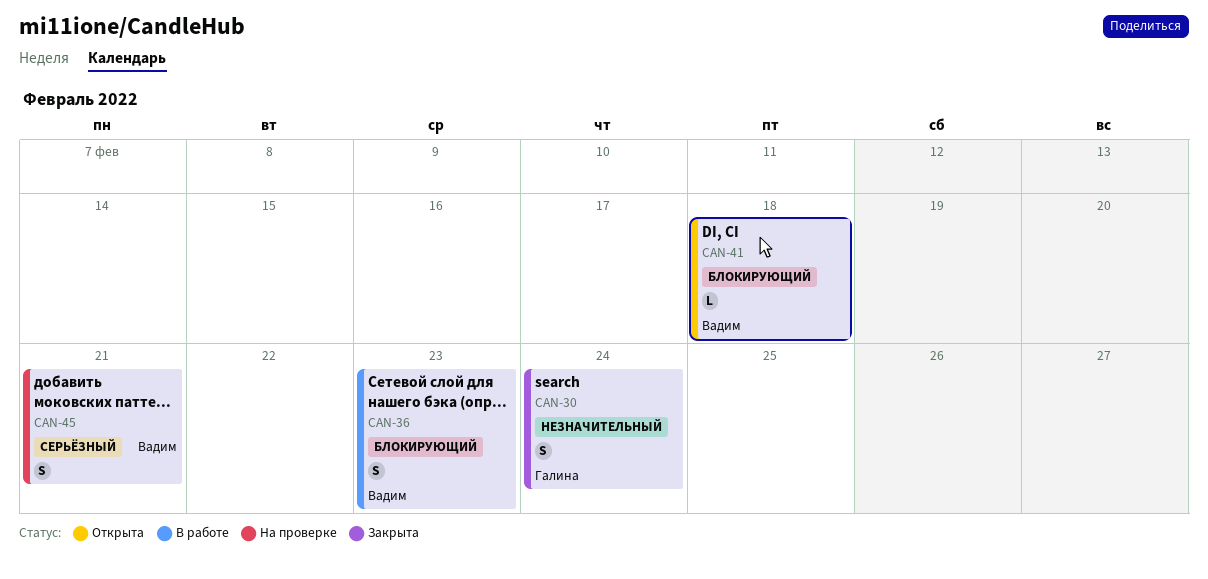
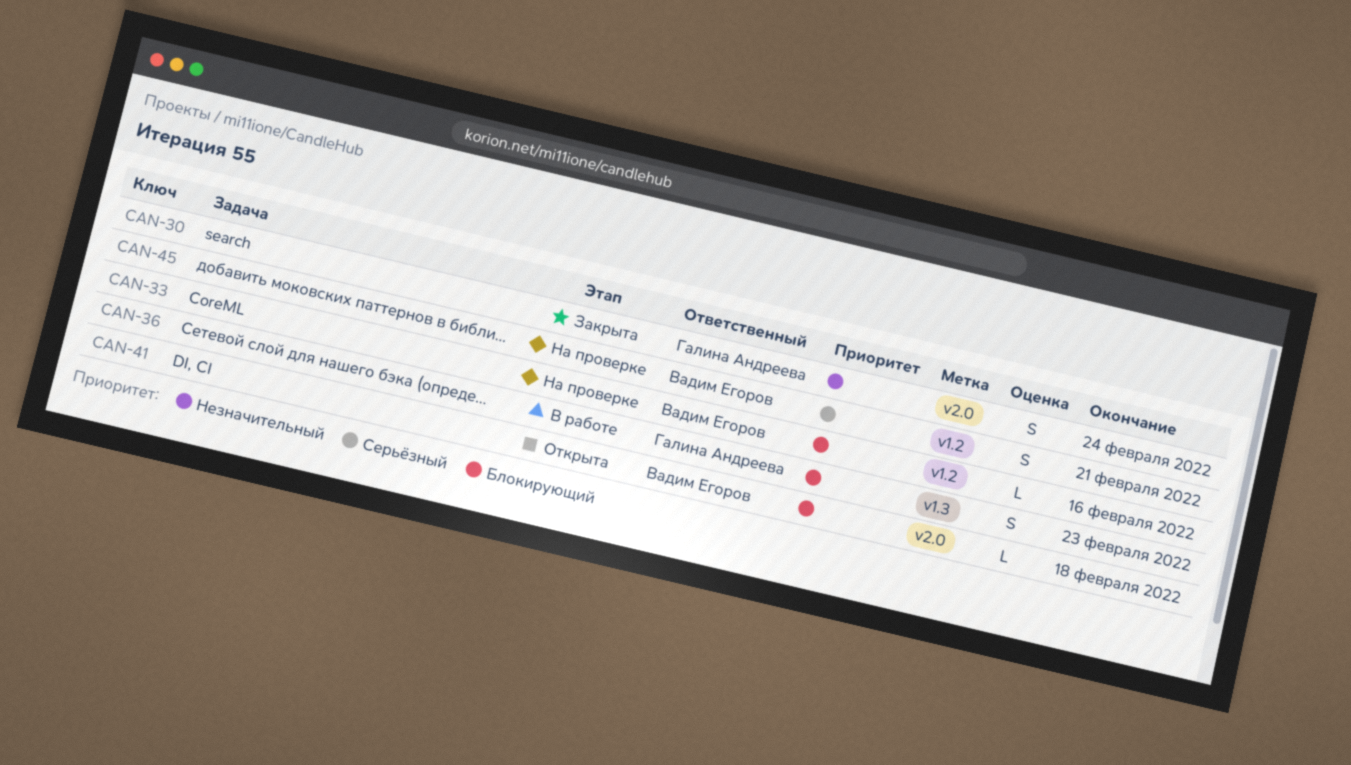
CAN-33: none -> present
CAN-36, owner: Вадим Егоров -> Галина Андреева

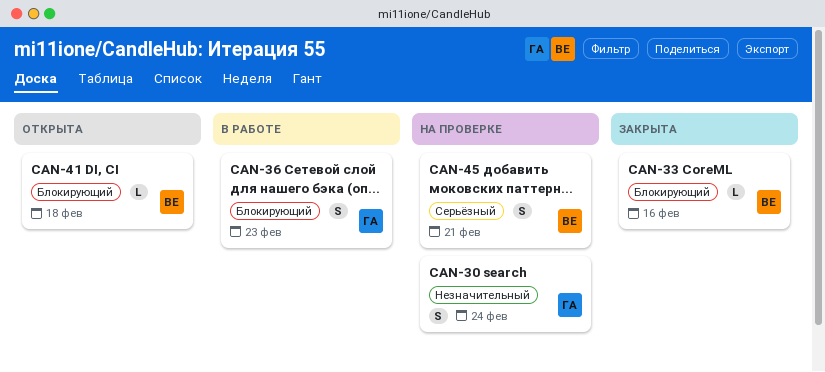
CAN-30, status: Закрыта -> На проверке
CAN-33, status: На проверке -> Закрыта

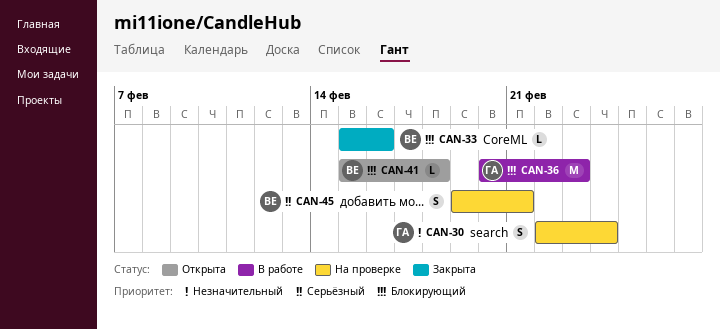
CAN-36, estimate: S -> M

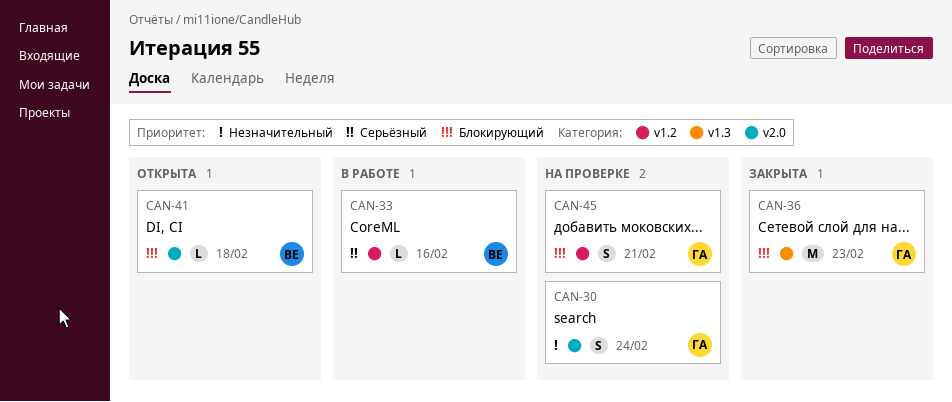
CAN-33, status: Закрыта -> В работе
CAN-33, priority: Блокирующий -> Серьёзный
CAN-36, status: В работе -> Закрыта
CAN-45, owner: ВЕ -> ГА
CAN-45, priority: Серьёзный -> Блокирующий

